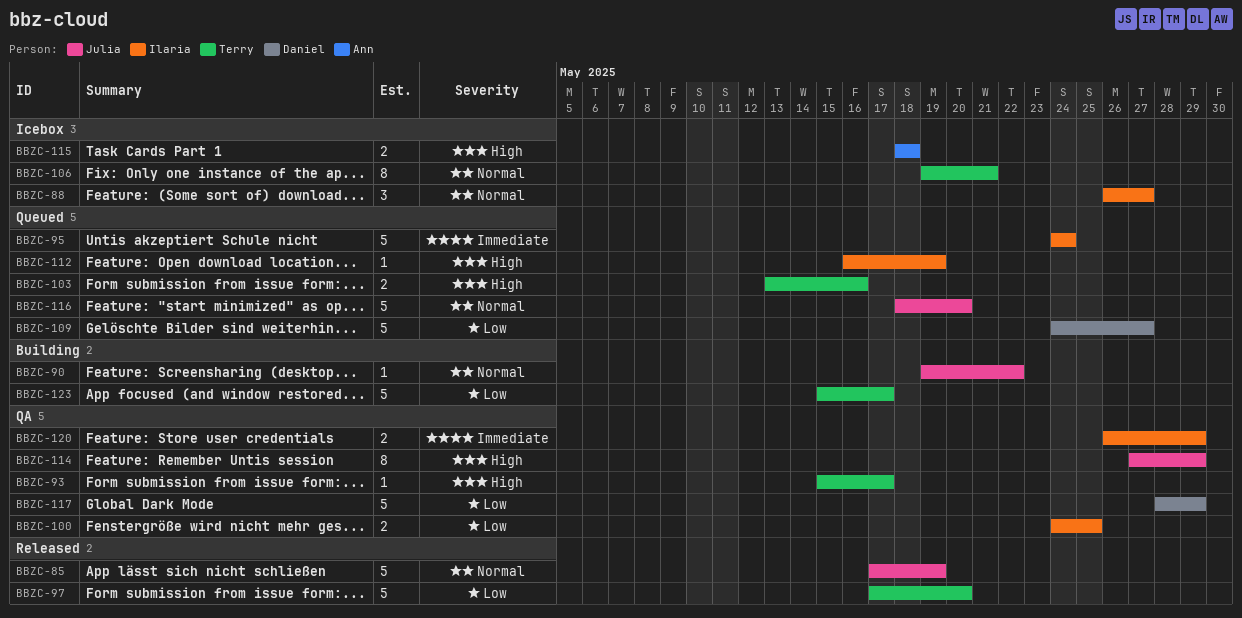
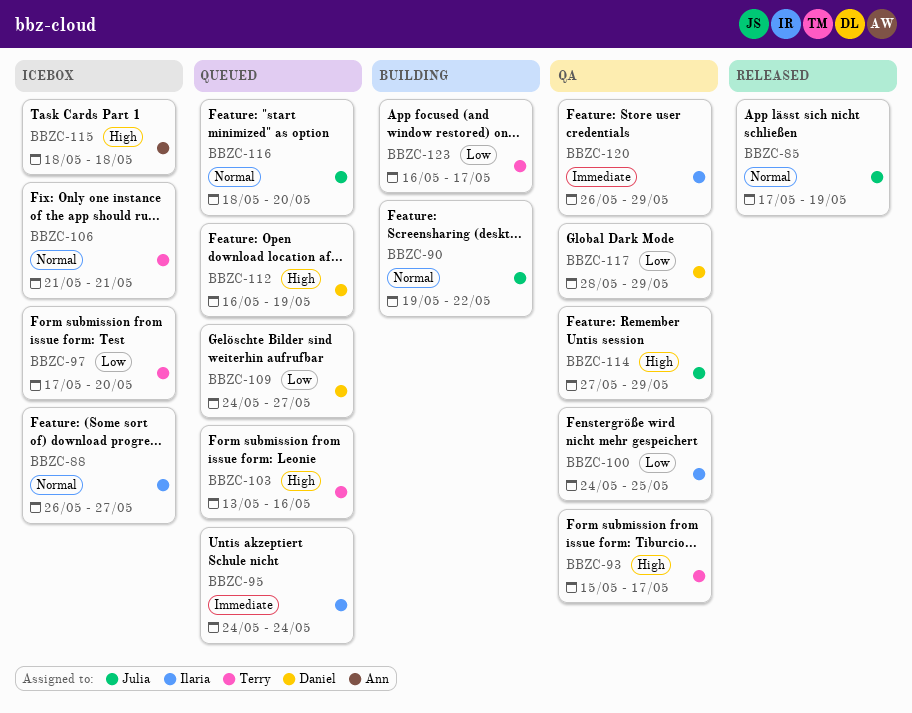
BBZC-97, status: Released -> Icebox
BBZC-106, start: May 19 -> May 21
BBZC-112, owner: Ilaria -> Daniel
BBZC-123, start: May 15 -> May 16

